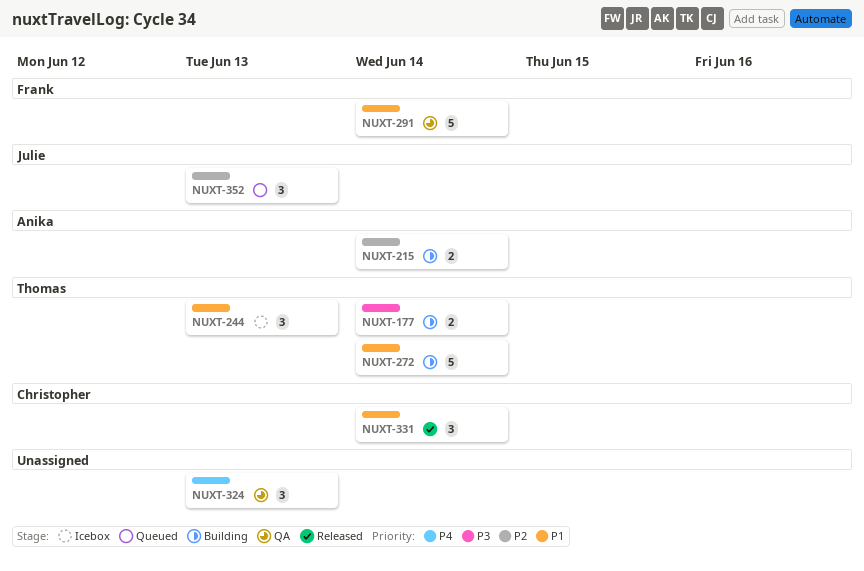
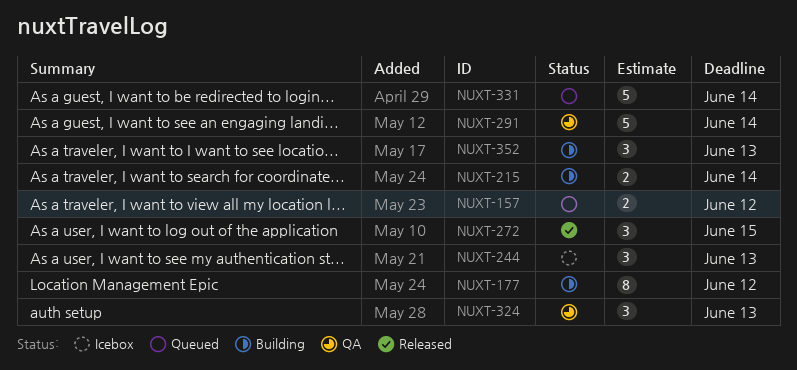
NUXT-157: none -> present
NUXT-177, estimate: 2 -> 8
NUXT-177, due: Jun 14 -> Jun 12
NUXT-272, status: Building -> Released
NUXT-272, estimate: 5 -> 3
NUXT-272, due: Jun 14 -> Jun 15
NUXT-331, status: Released -> Queued
NUXT-331, estimate: 3 -> 5
NUXT-352, status: Queued -> Building

